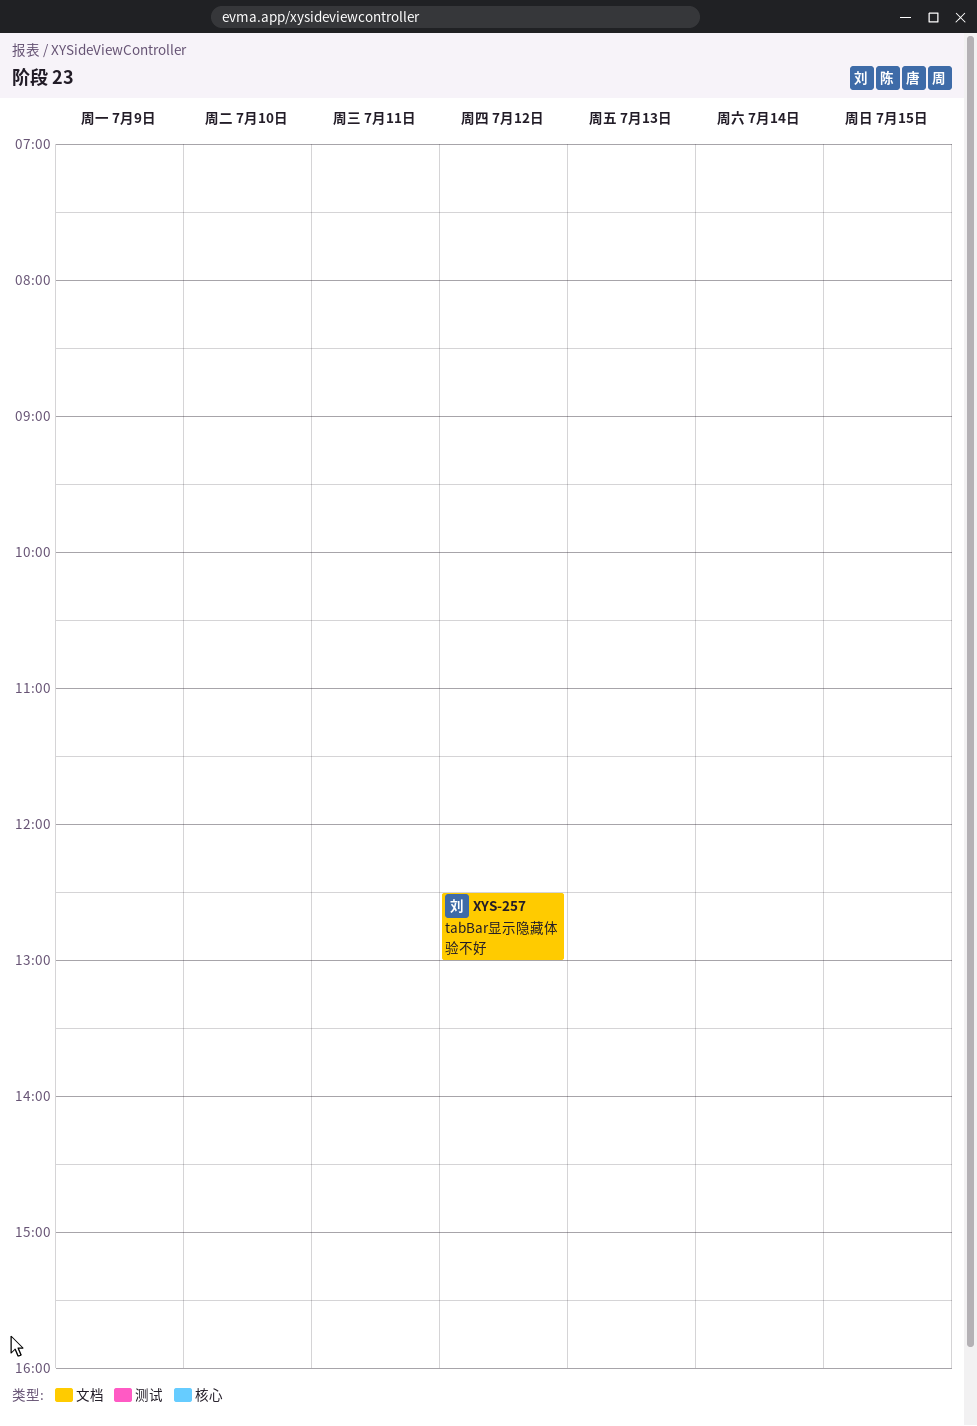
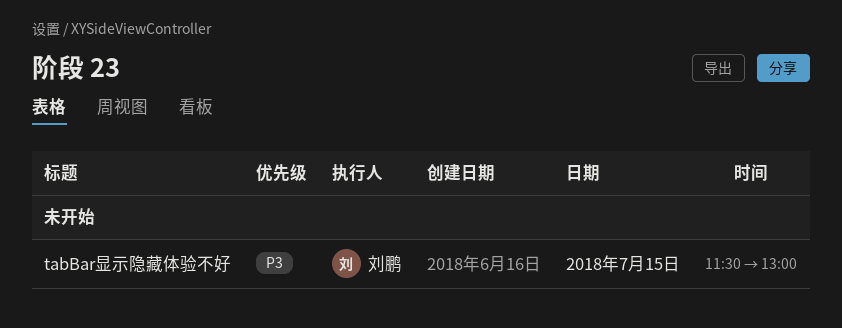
tabBar显示隐藏体验不好, day: Jul 12 -> Jul 15
tabBar显示隐藏体验不好, begins: 12:30 -> 11:30

